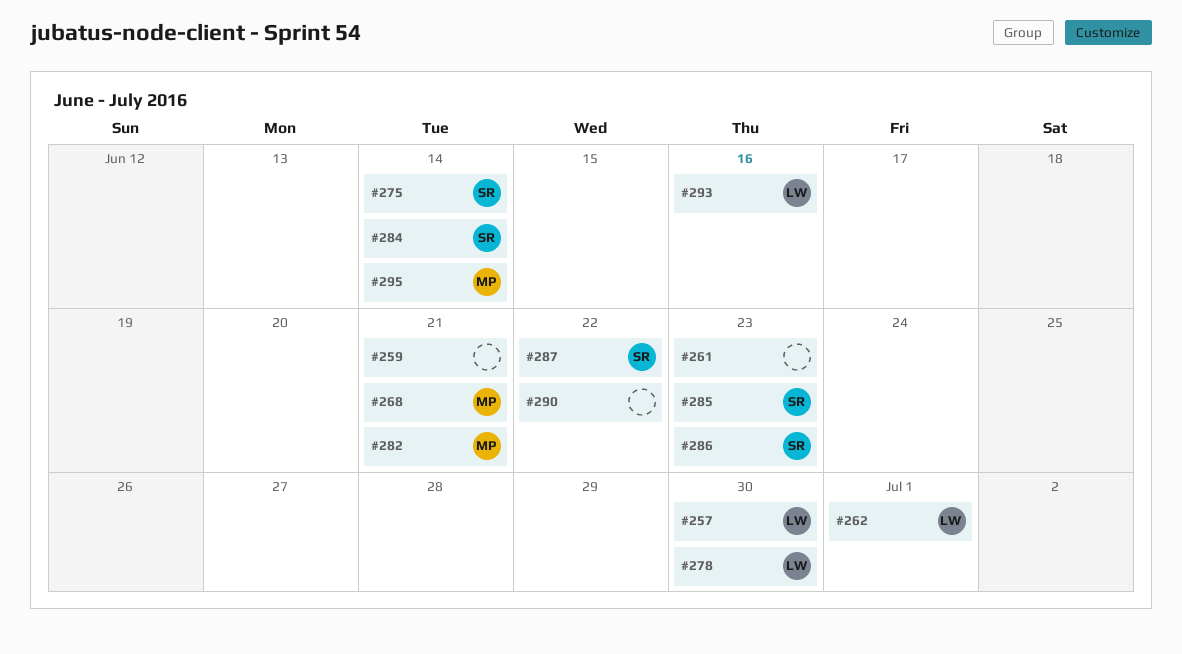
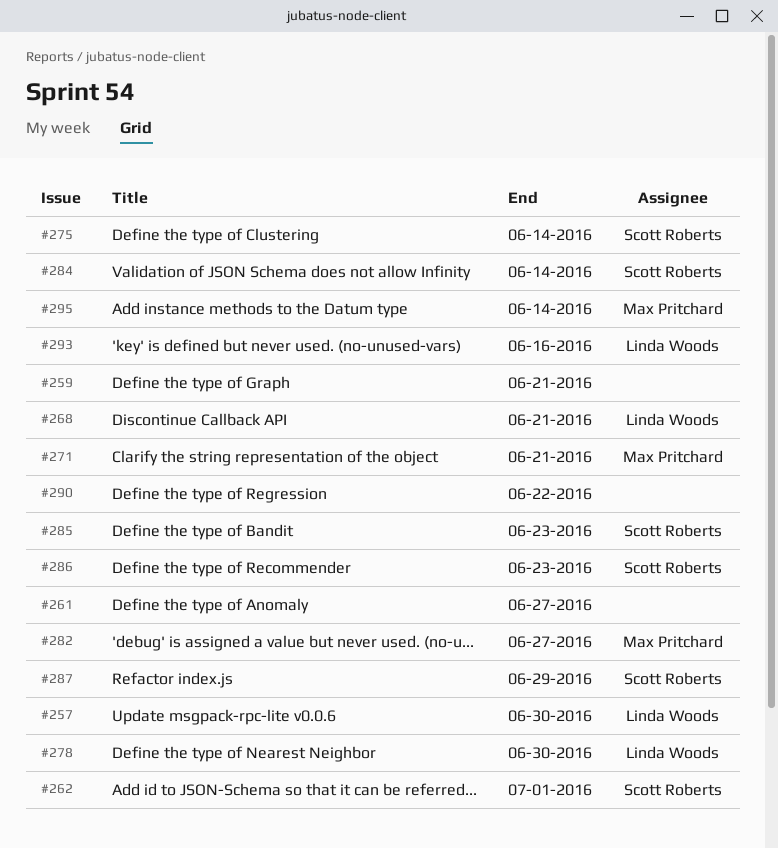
#261, due: Jun 23 -> Jun 27
#262, owner: Linda Woods -> Scott Roberts
#268, owner: Max Pritchard -> Linda Woods
#271: none -> present
#282, due: Jun 21 -> Jun 27
#287, due: Jun 22 -> Jun 29

